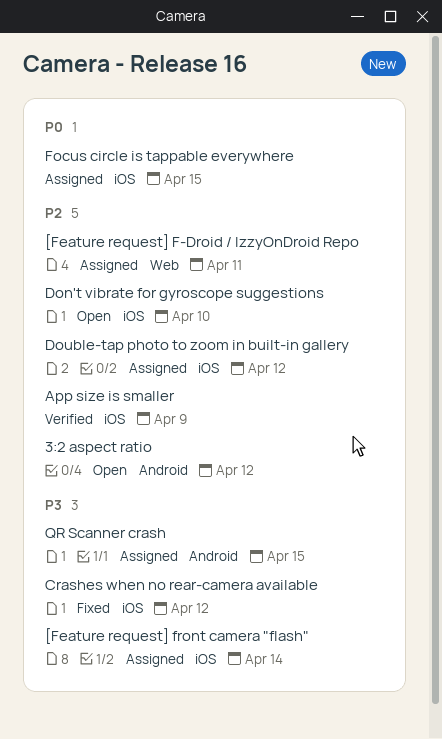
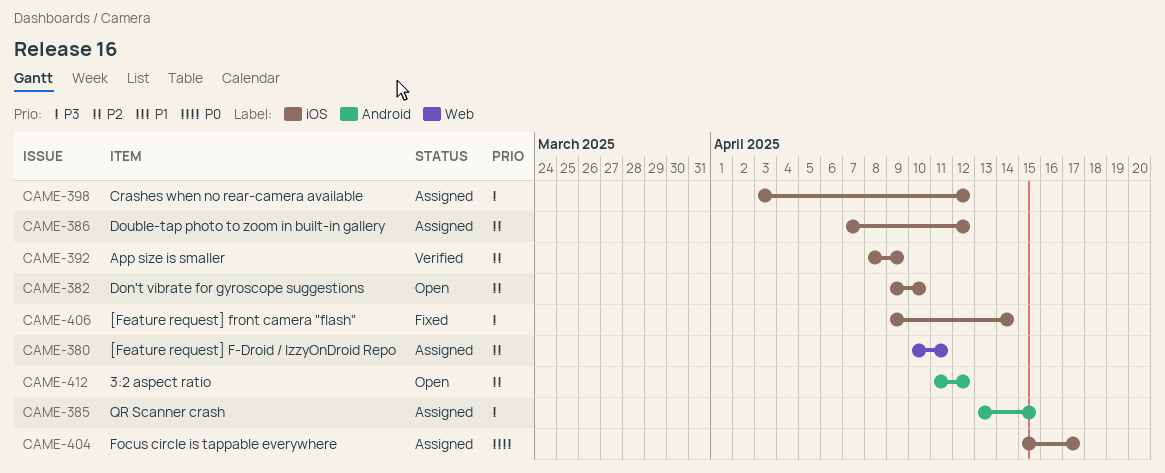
[Feature request] front camera "flash", status: Assigned -> Fixed
Crashes when no rear-camera available, status: Fixed -> Assigned
Focus circle is tappable everywhere, due: Apr 15 -> Apr 17

